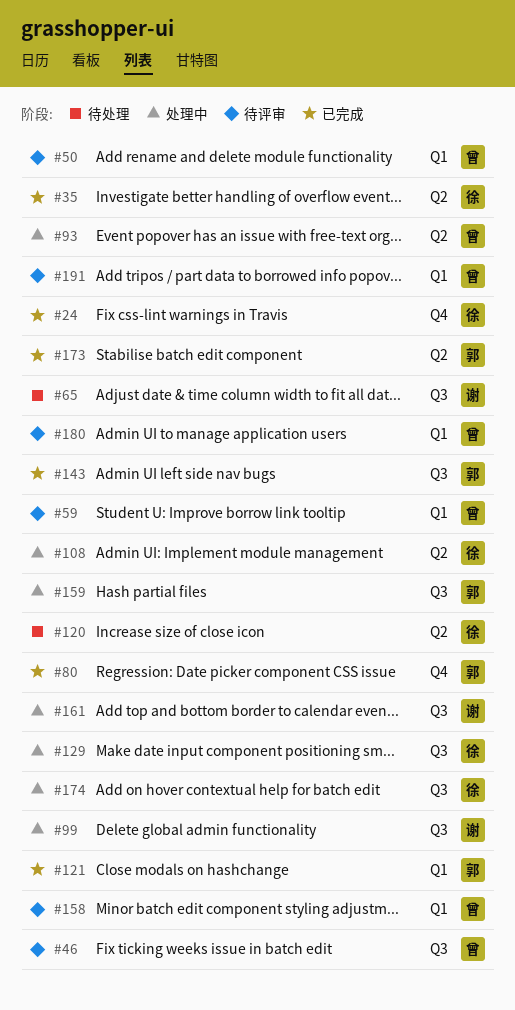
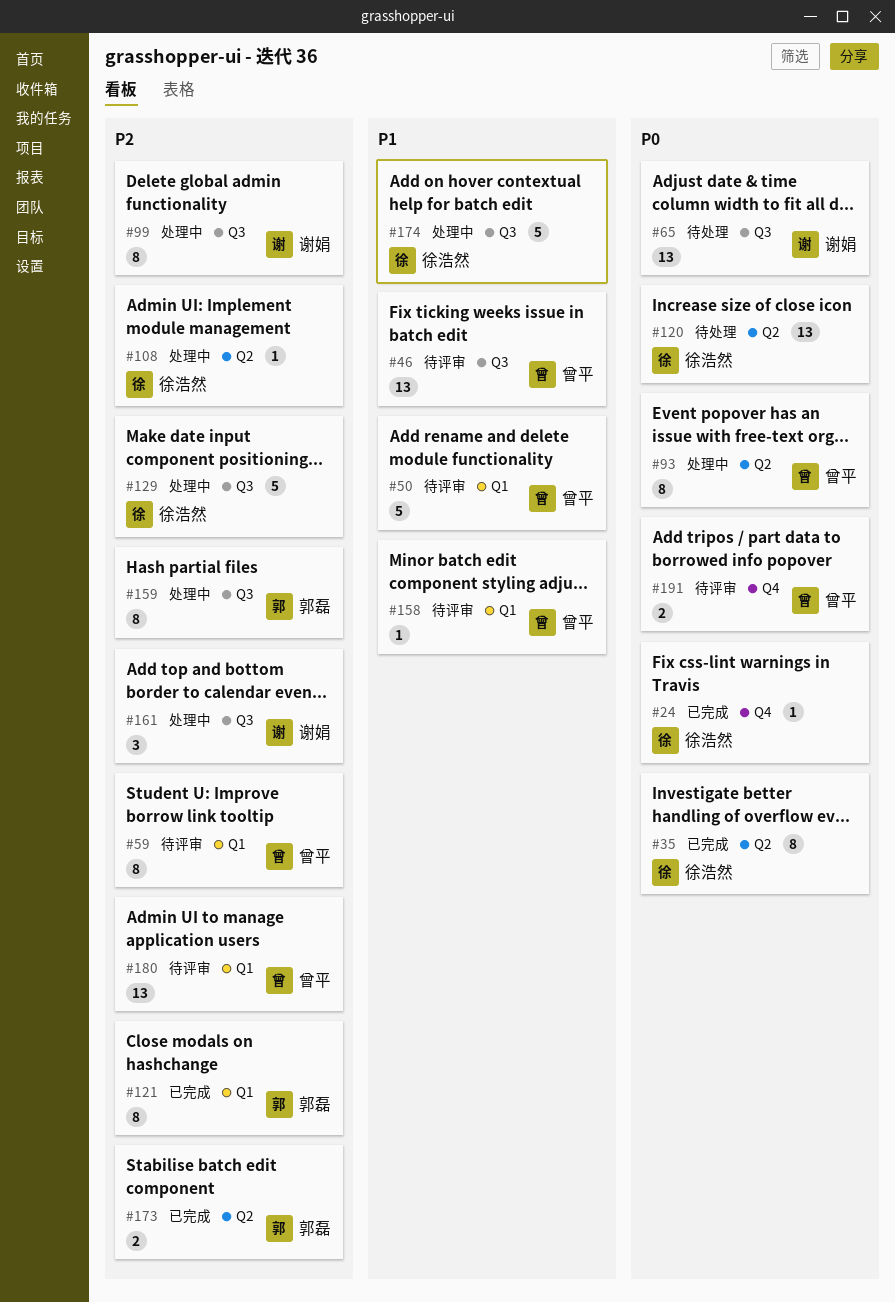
#80: present -> none
#143: present -> none
#191, label: Q1 -> Q4

